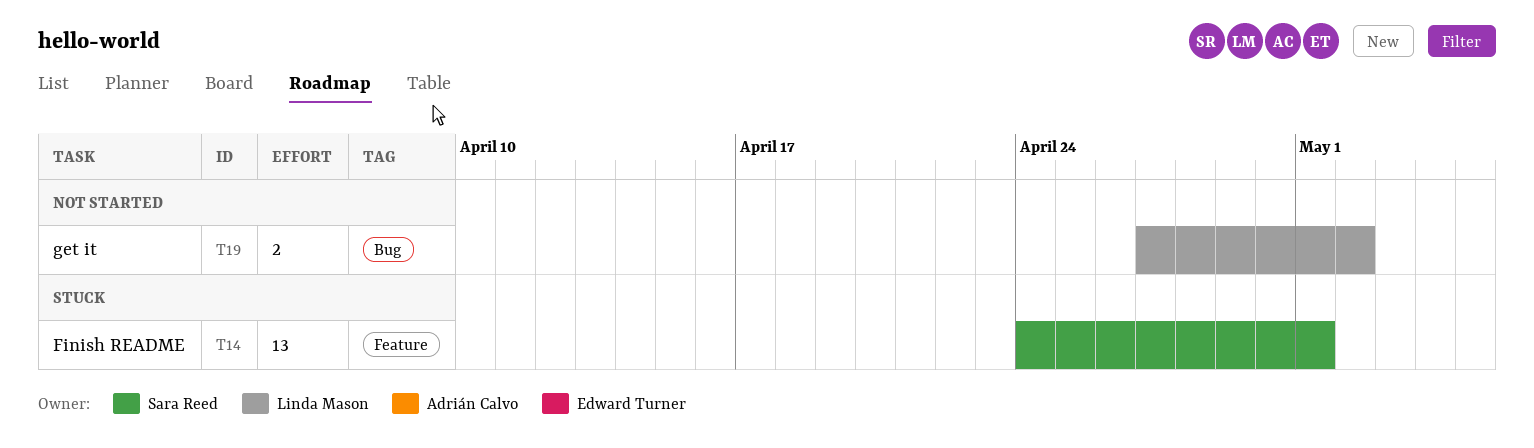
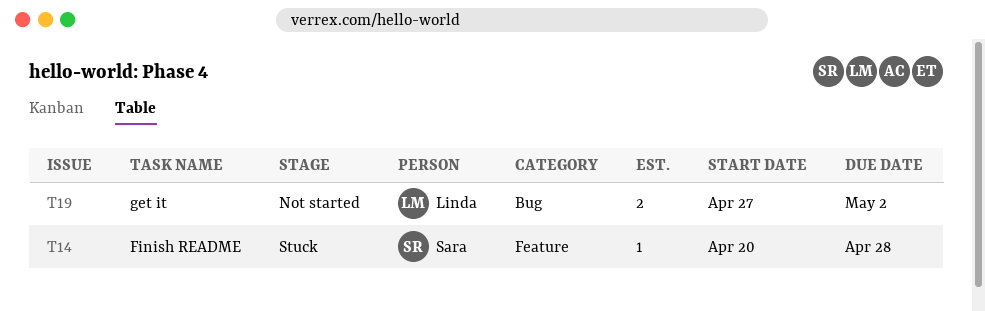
T14, estimate: 13 -> 1
T14, start: Apr 24 -> Apr 20
T14, due: May 1 -> Apr 28

